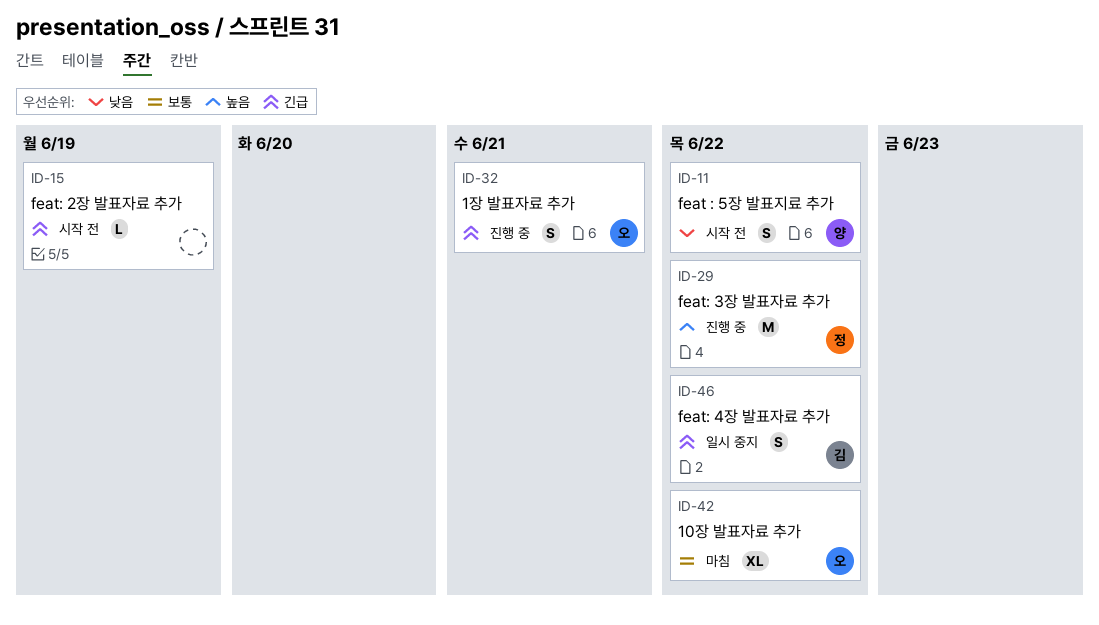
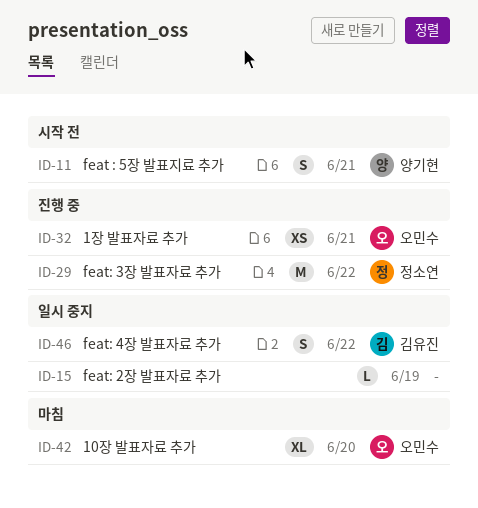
ID-11, due: Jun 22 -> Jun 21
ID-15, status: 시작 전 -> 일시 중지
ID-32, estimate: S -> XS
ID-42, due: Jun 22 -> Jun 20

